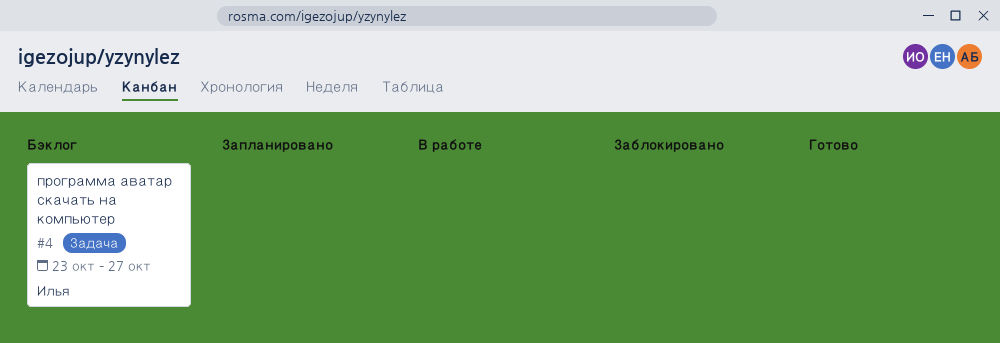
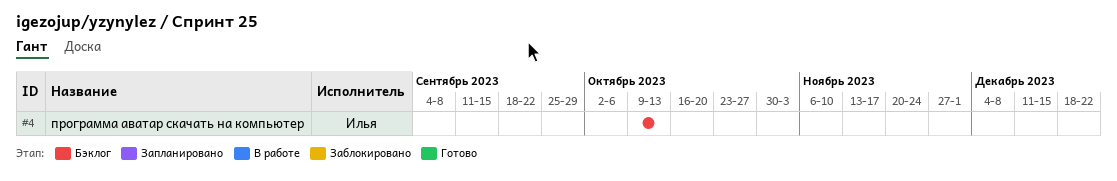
#4, start: Oct 23 -> Oct 9
#4, due: Oct 27 -> Oct 13

